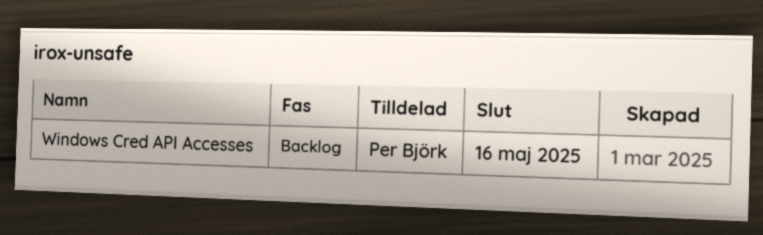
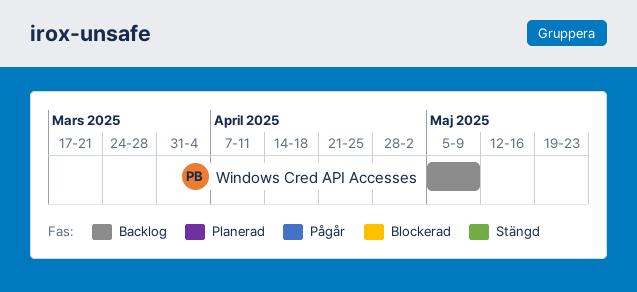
Windows Cred API Accesses, due: May 16 -> May 9

